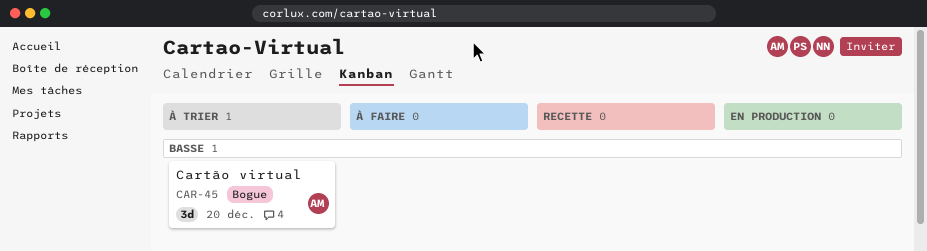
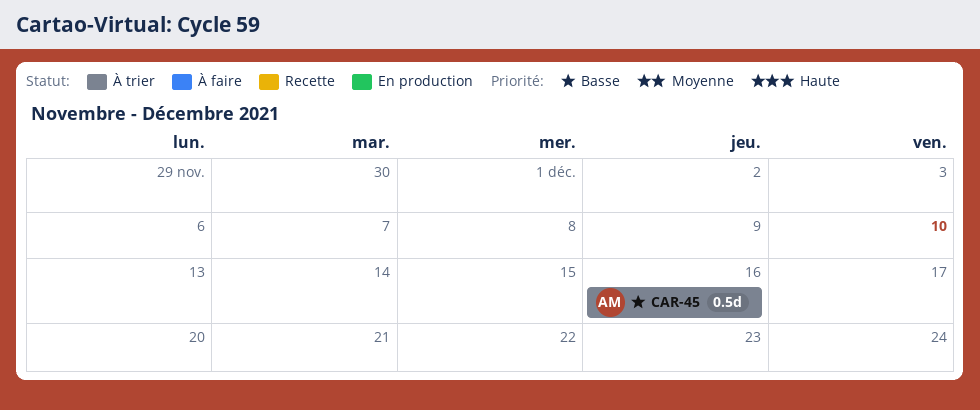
CAR-45, estimate: 3d -> 0.5d
CAR-45, due: Dec 20 -> Dec 16

